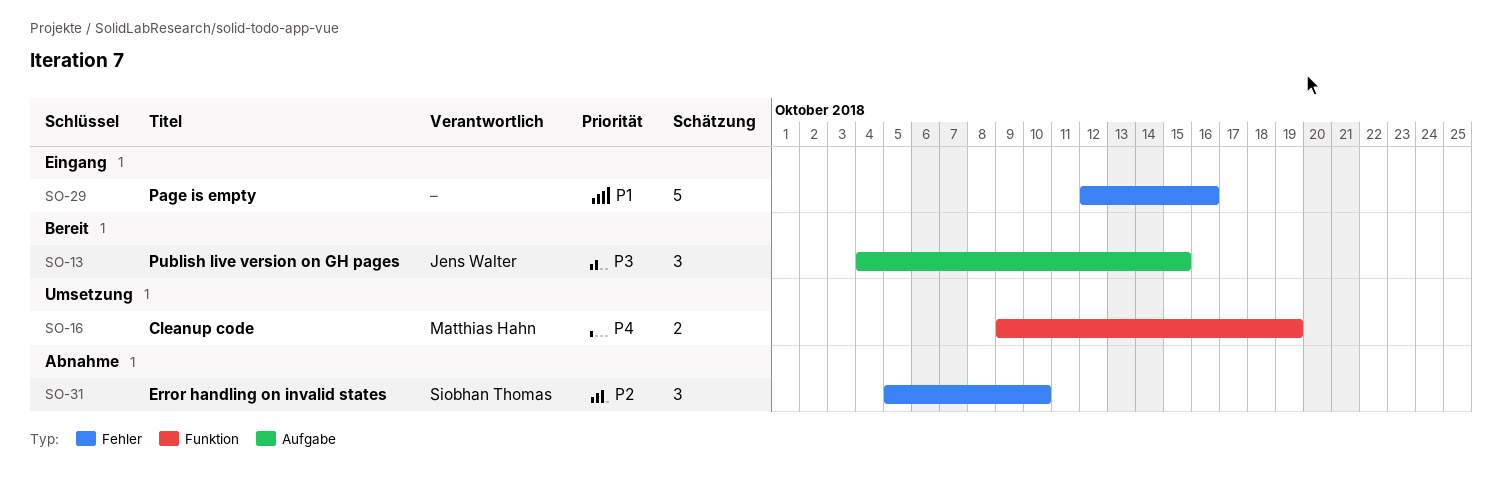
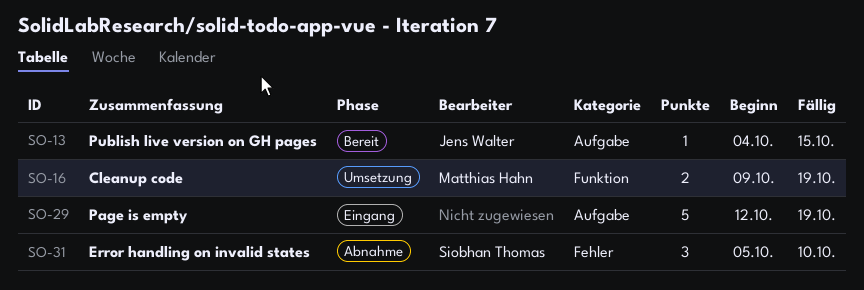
SO-13, estimate: 3 -> 1
SO-29, label: Fehler -> Aufgabe
SO-29, due: Oct 16 -> Oct 19

